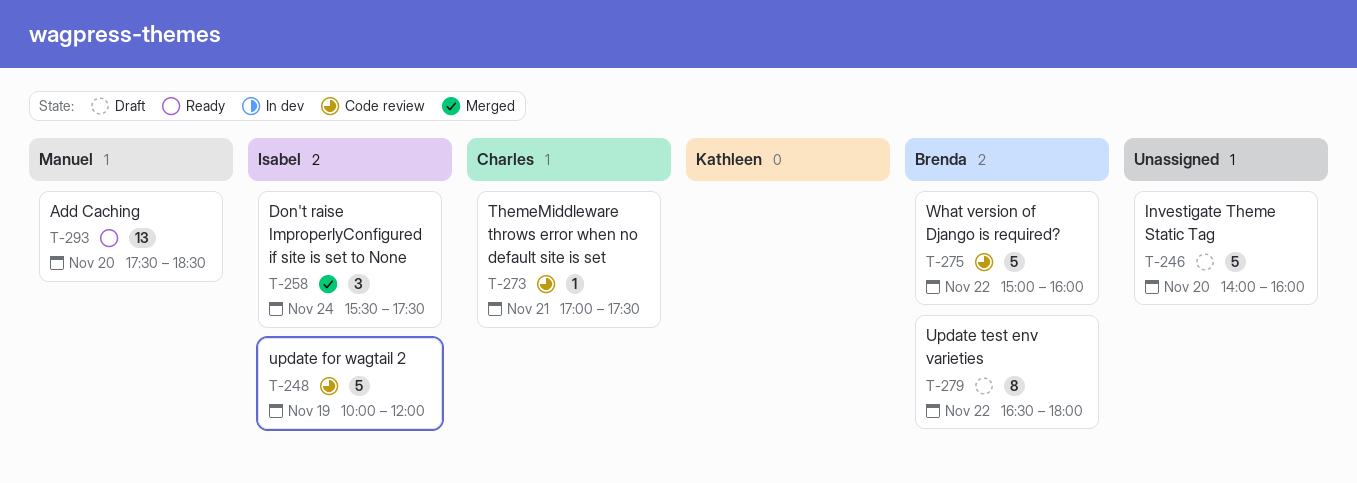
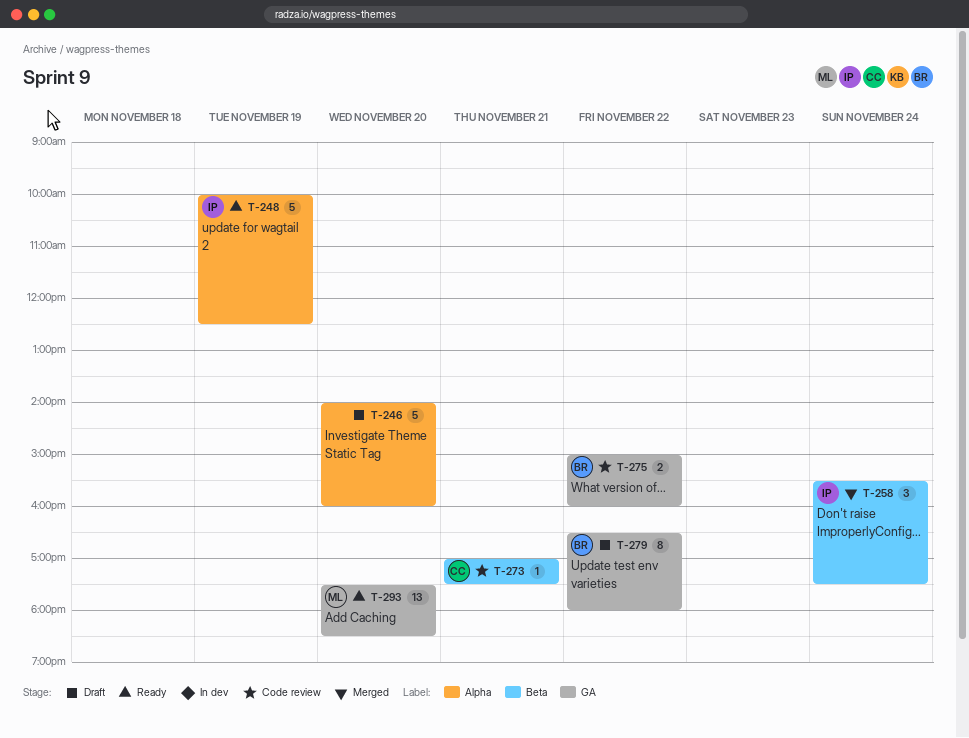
T-248, status: Code review -> Ready
T-248, ends: 12:00 -> 12:30
T-275, estimate: 5 -> 2

